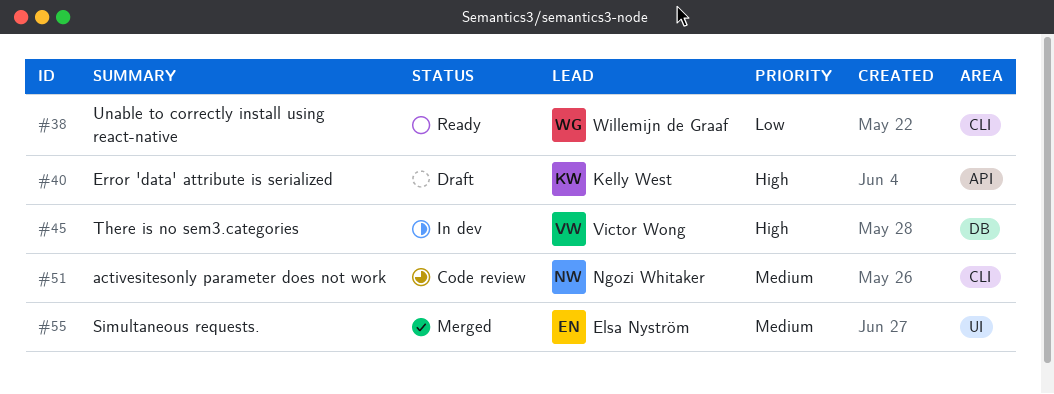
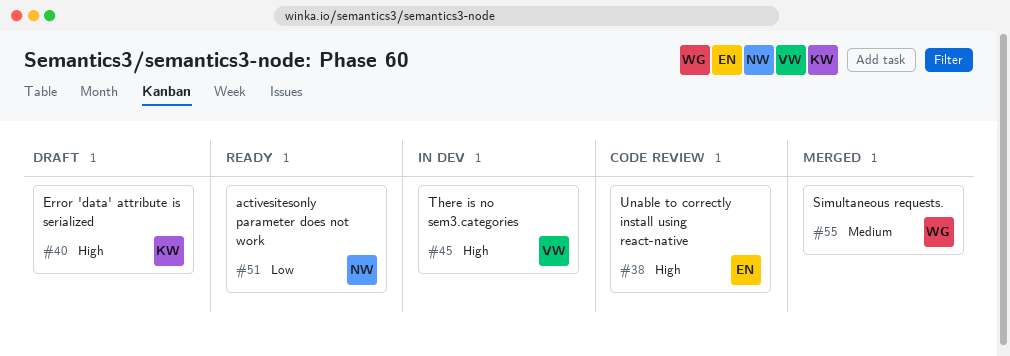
#38, status: Ready -> Code review
#38, owner: Willemijn de Graaf -> Elsa Nyström
#38, priority: Low -> High
#51, status: Code review -> Ready
#51, priority: Medium -> Low
#55, owner: Elsa Nyström -> Willemijn de Graaf

